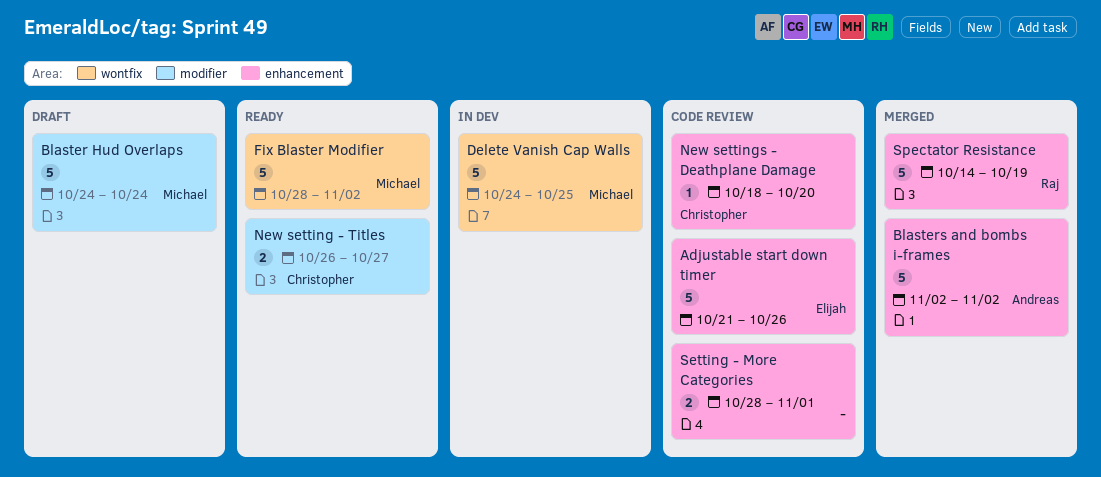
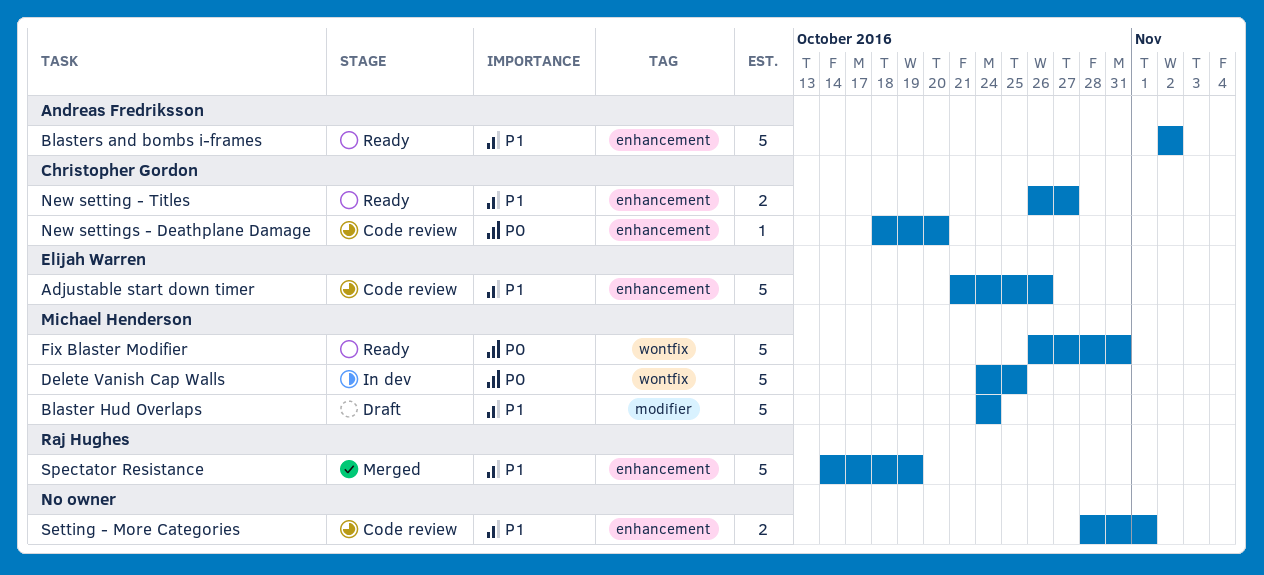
Blasters and bombs i-frames, status: Merged -> Ready
Fix Blaster Modifier, start: Oct 28 -> Oct 26
Fix Blaster Modifier, due: Nov 2 -> Oct 31
New setting - Titles, label: modifier -> enhancement

